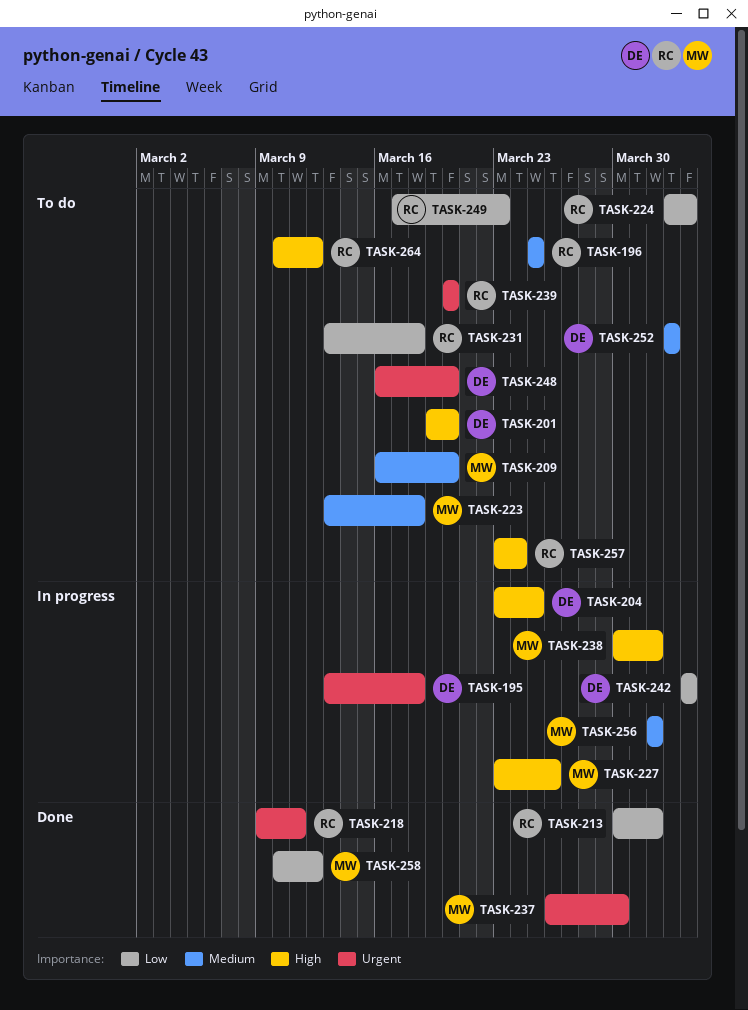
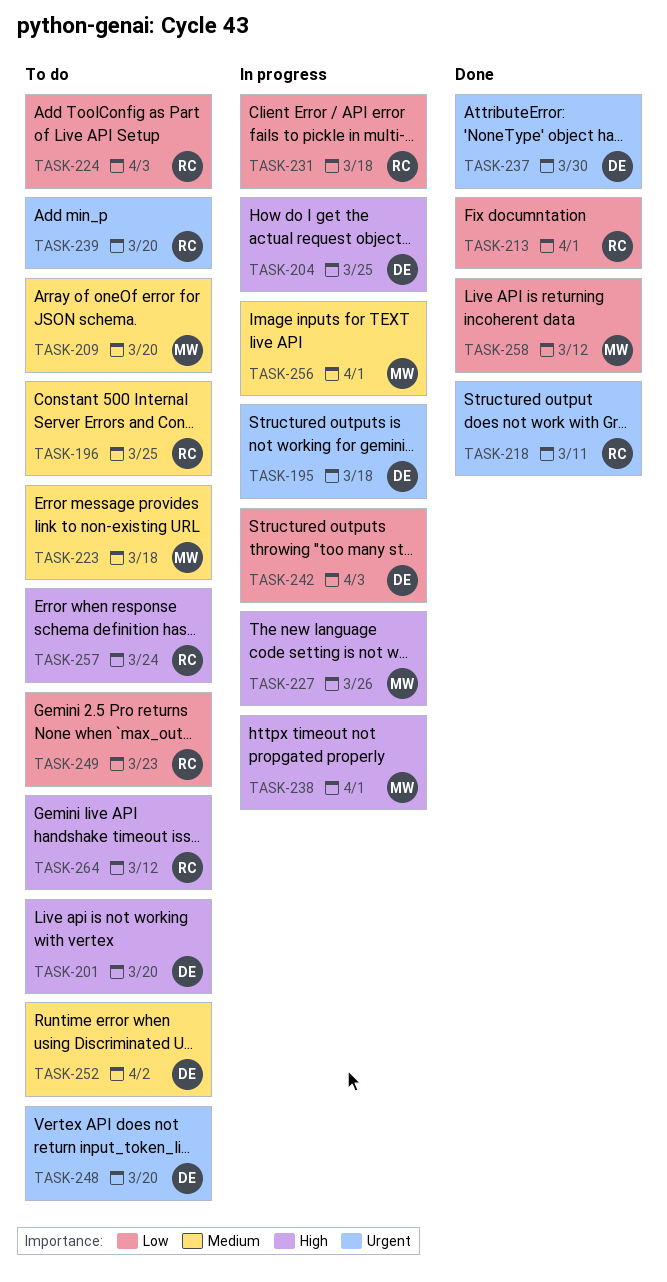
TASK-231, status: To do -> In progress
TASK-237, owner: MW -> DE

